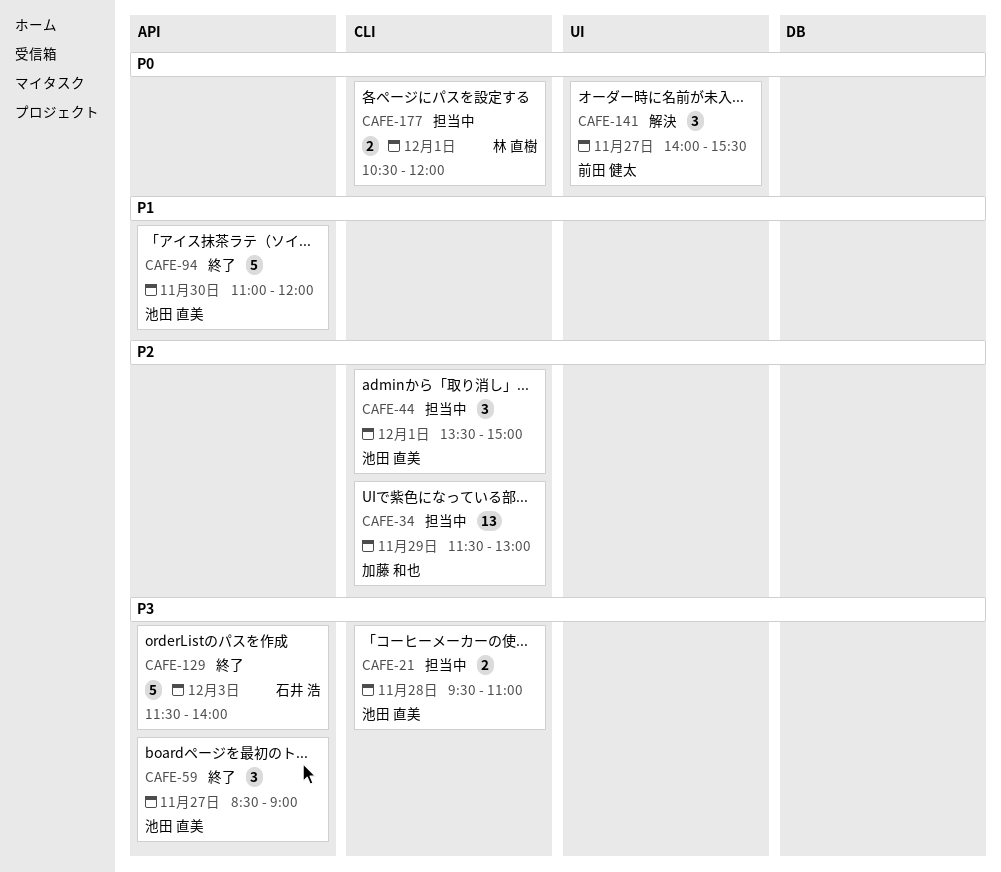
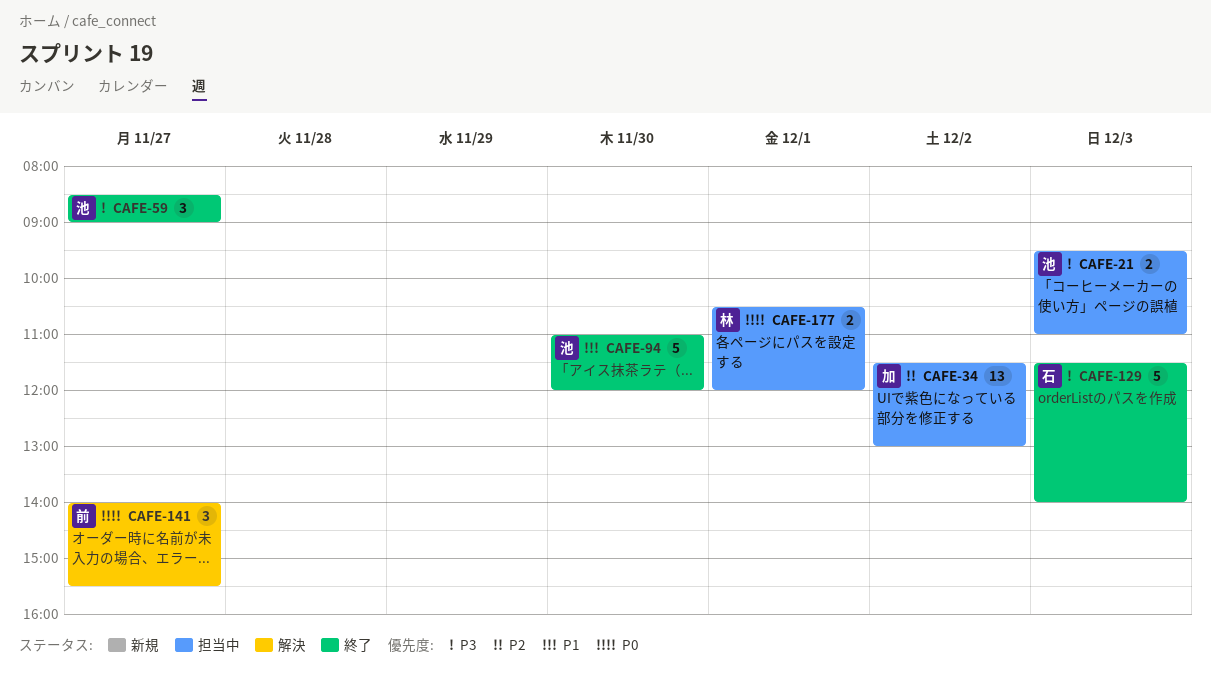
CAFE-21, day: Nov 28 -> Dec 3
CAFE-34, day: Nov 29 -> Dec 2
CAFE-44: present -> none

